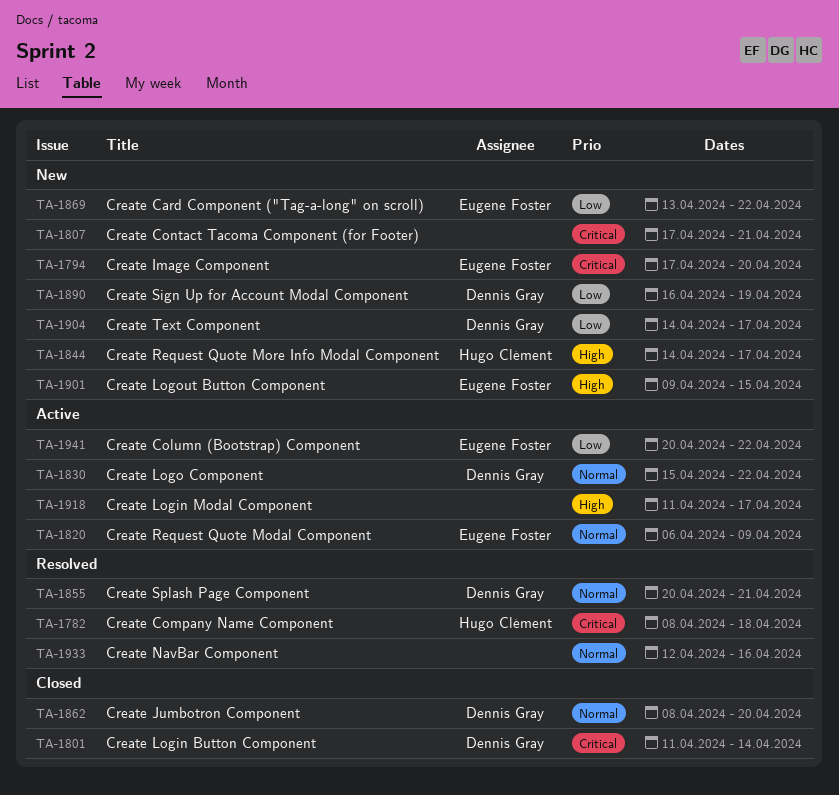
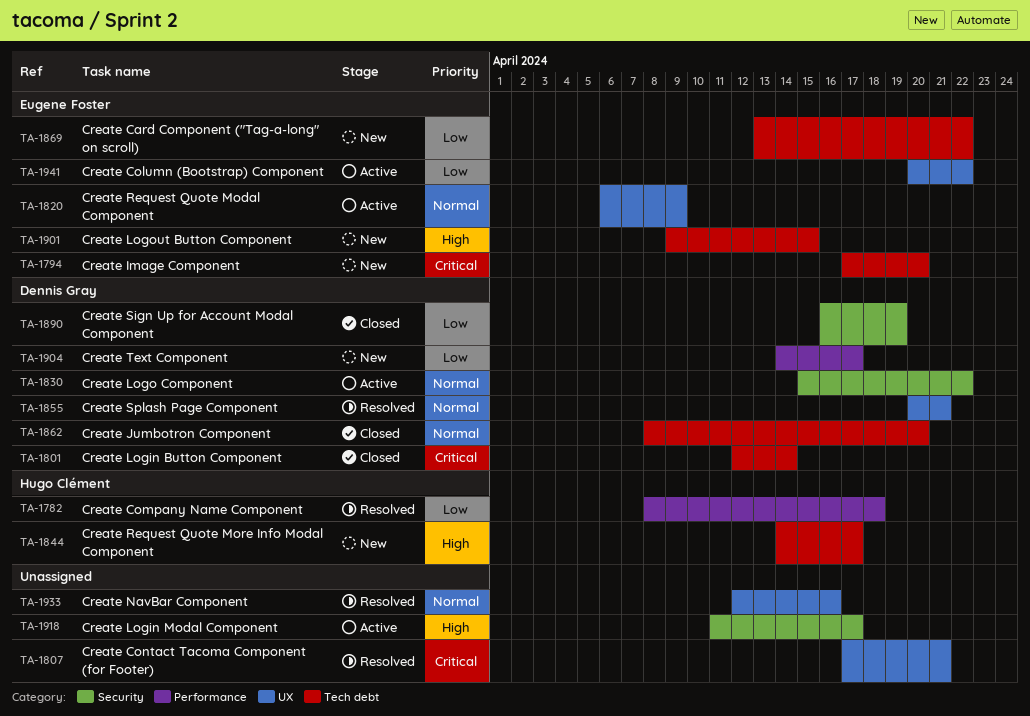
TA-1782, priority: Critical -> Low
TA-1801, start: Apr 11 -> Apr 12
TA-1807, status: New -> Resolved
TA-1890, status: New -> Closed

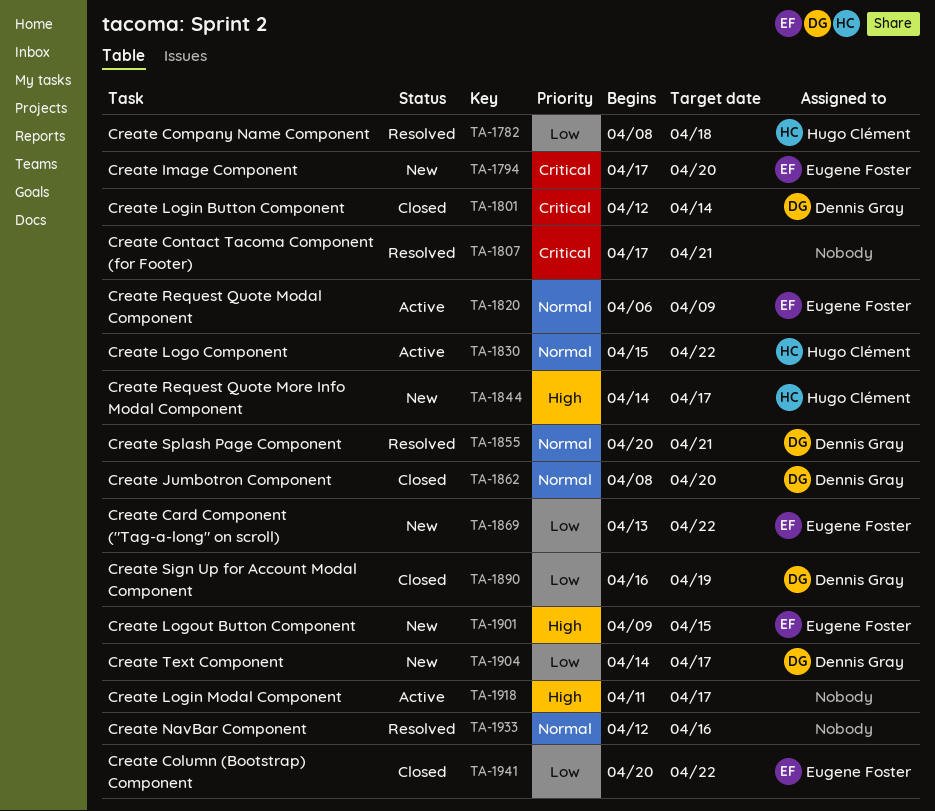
TA-1830, owner: Dennis Gray -> Hugo Clément
TA-1941, status: Active -> Closed

